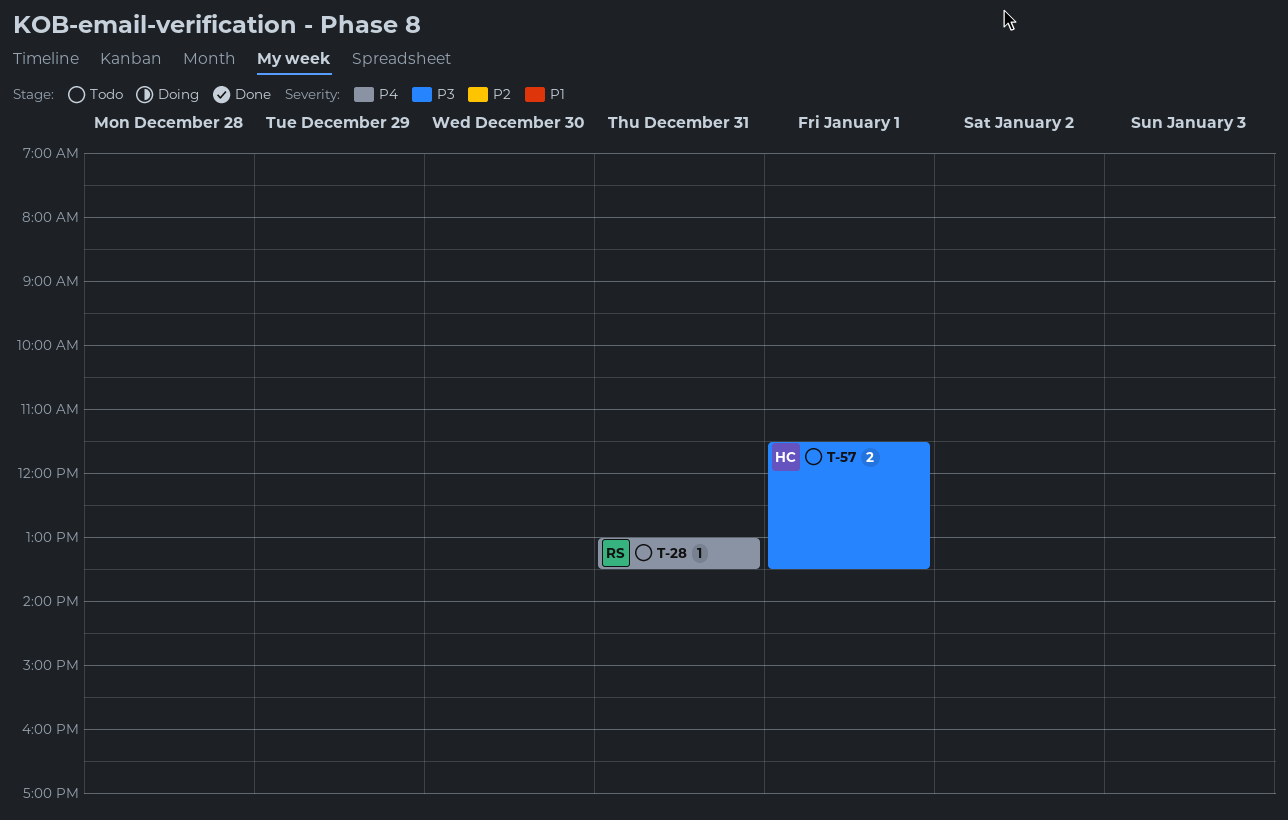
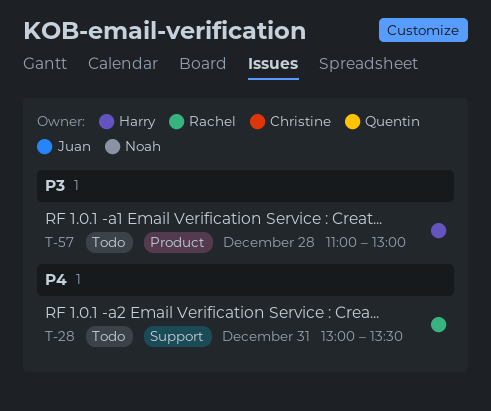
T-57, day: Jan 1 -> Dec 28
T-57, begins: 11:30 -> 11:00
T-57, ends: 13:30 -> 13:00

